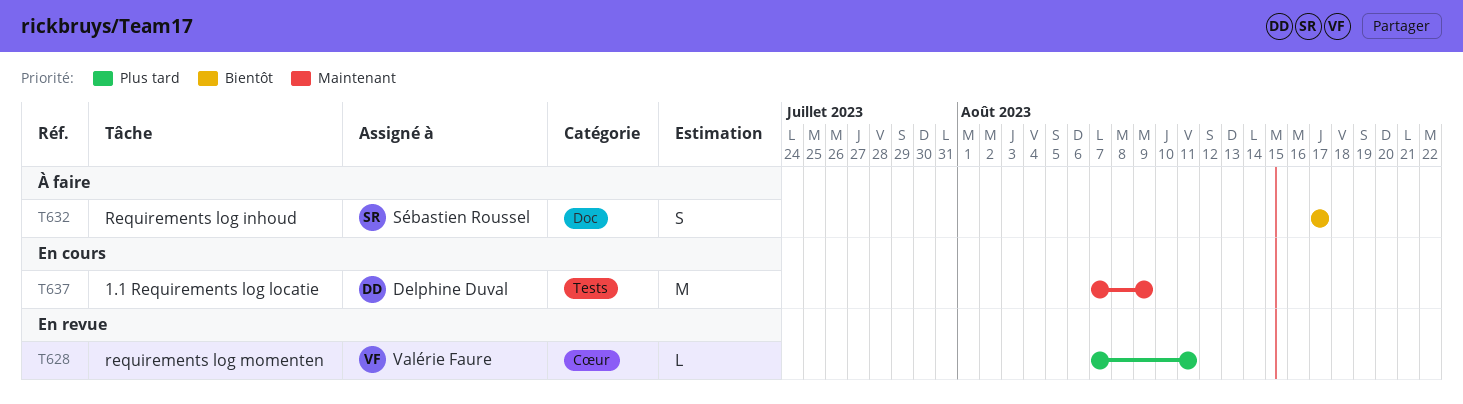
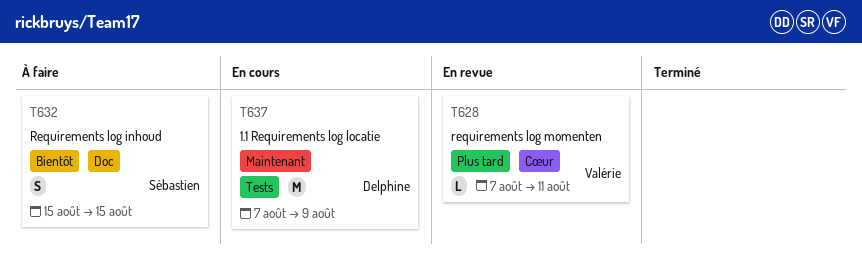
T632, start: Aug 17 -> Aug 15
T632, due: Aug 17 -> Aug 15

